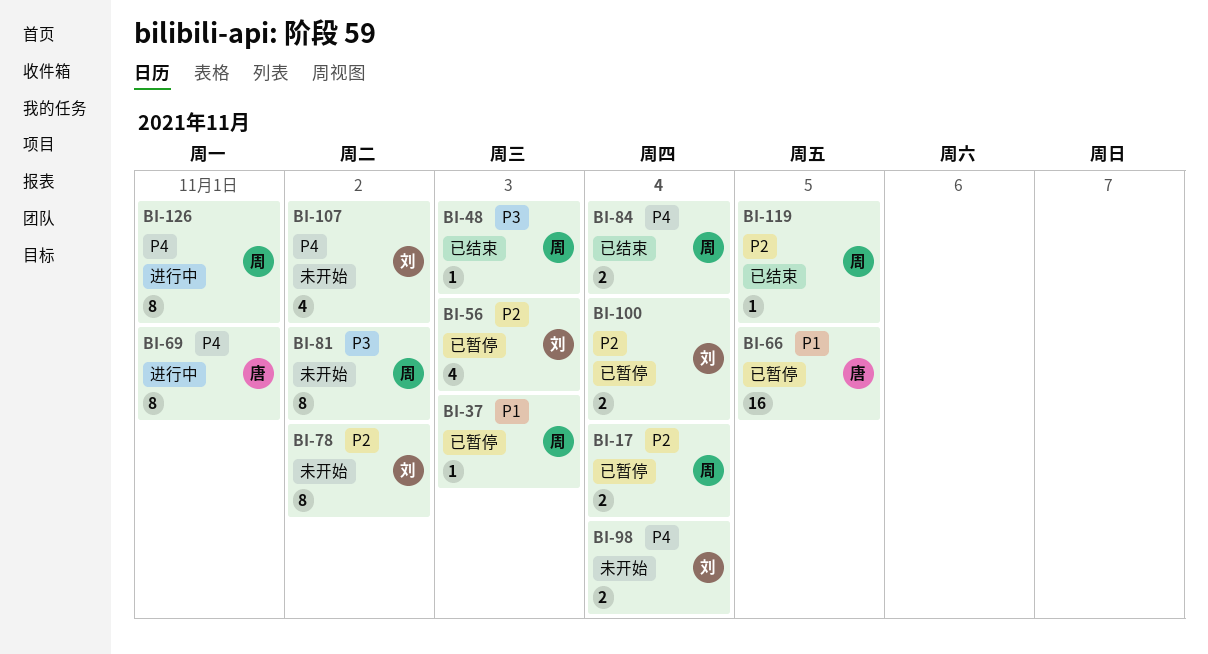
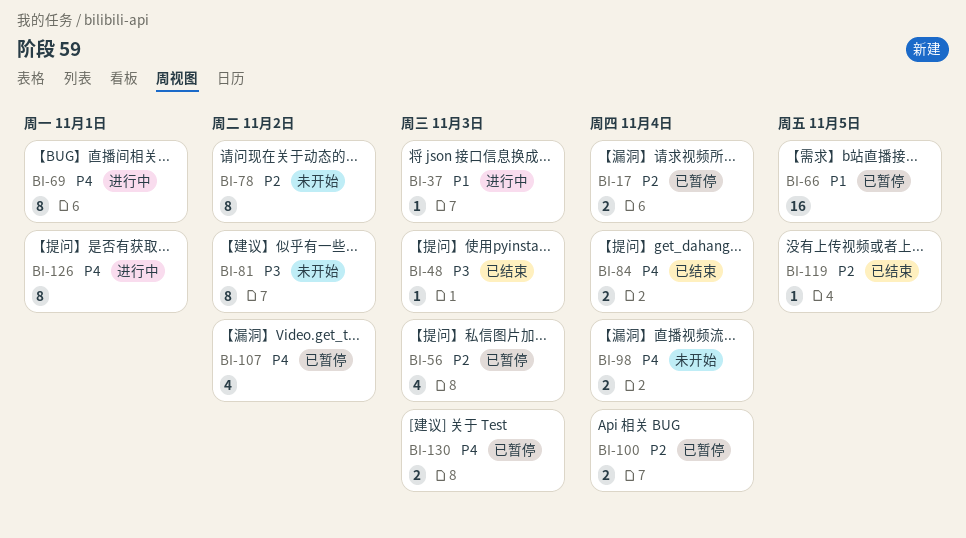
BI-37, status: 已暂停 -> 进行中
BI-107, status: 未开始 -> 已暂停
BI-130: none -> present

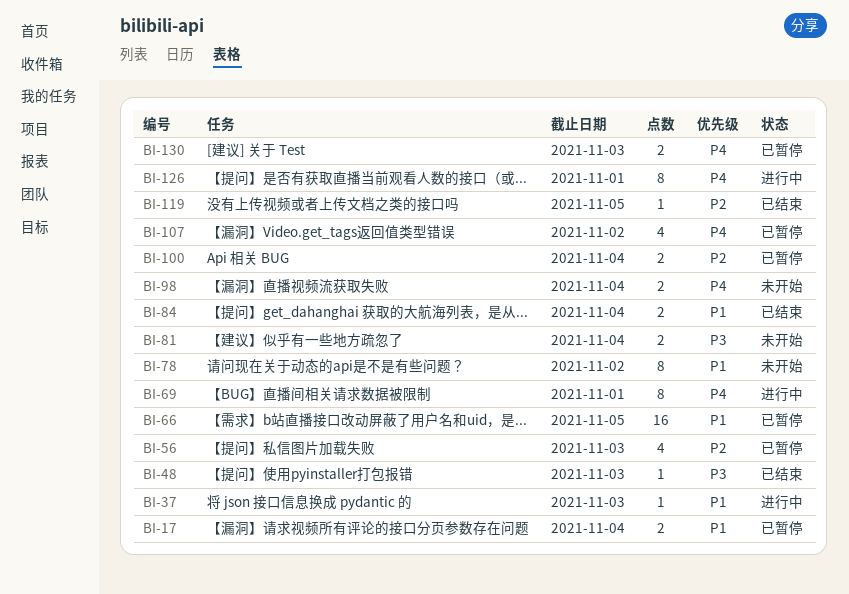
BI-17, priority: P2 -> P1
BI-78, priority: P2 -> P1
BI-81, estimate: 8 -> 2
BI-81, due: Nov 2 -> Nov 4
BI-84, priority: P4 -> P1

